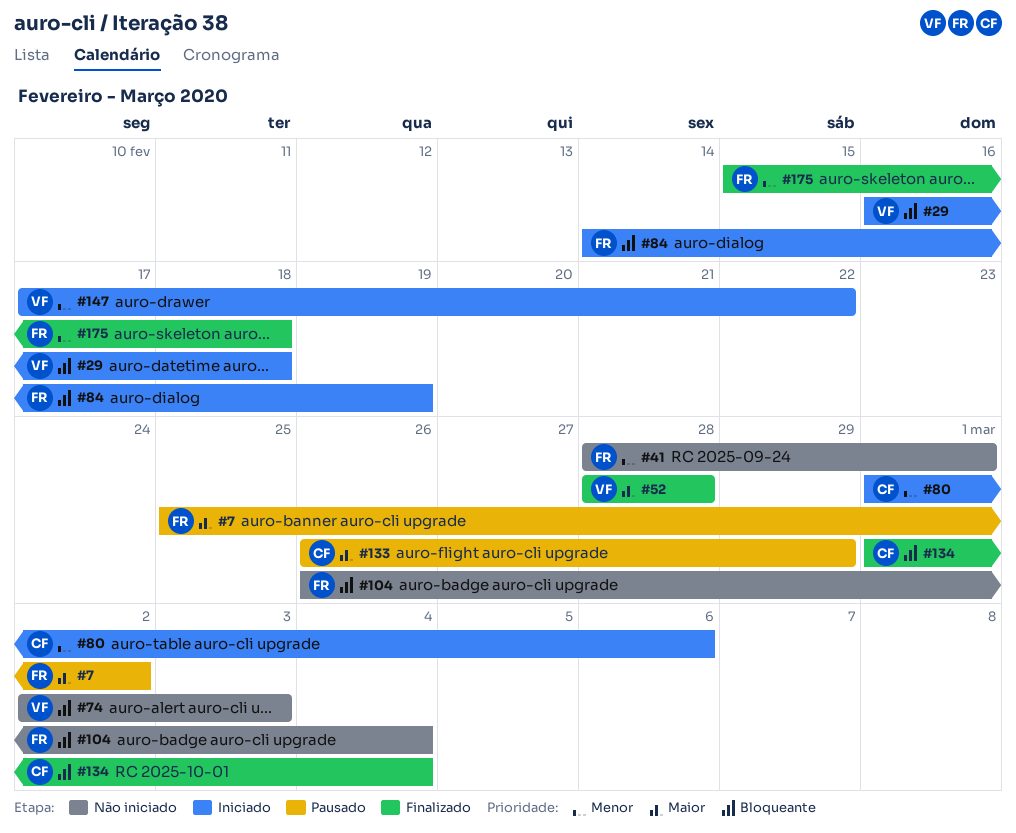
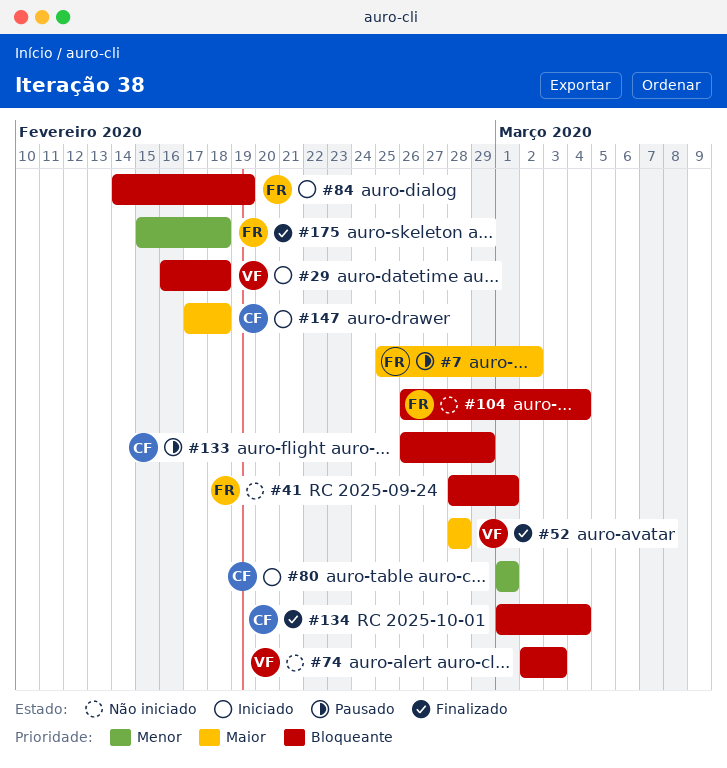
#41, priority: Menor -> Bloqueante
#80, due: Mar 6 -> Mar 1
#133, priority: Maior -> Bloqueante
#147, owner: VF -> CF
#147, priority: Menor -> Maior
#147, due: Feb 22 -> Feb 18

